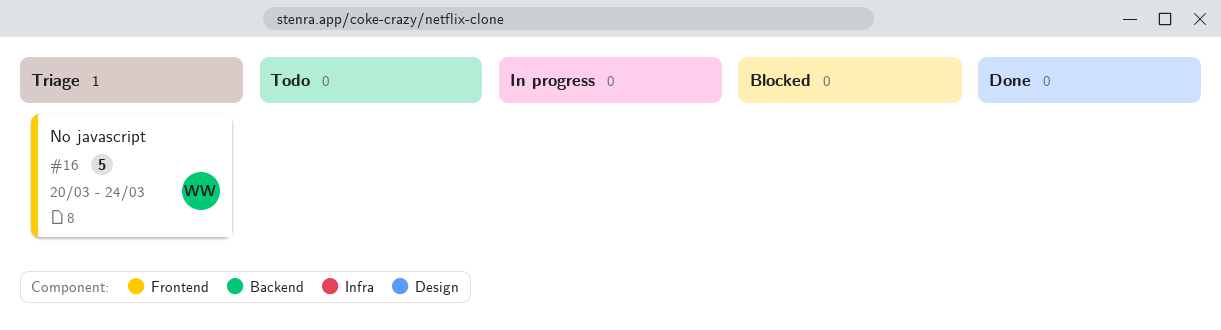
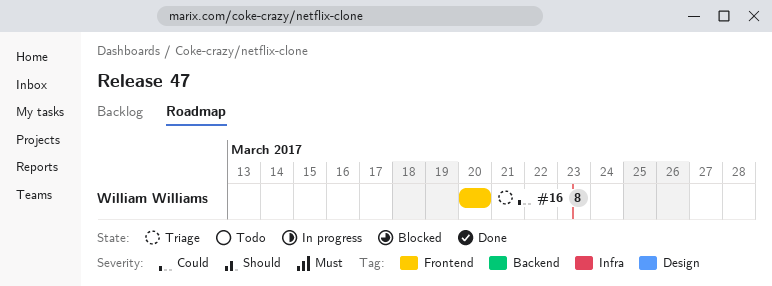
#16, estimate: 5 -> 8
#16, due: Mar 24 -> Mar 20

